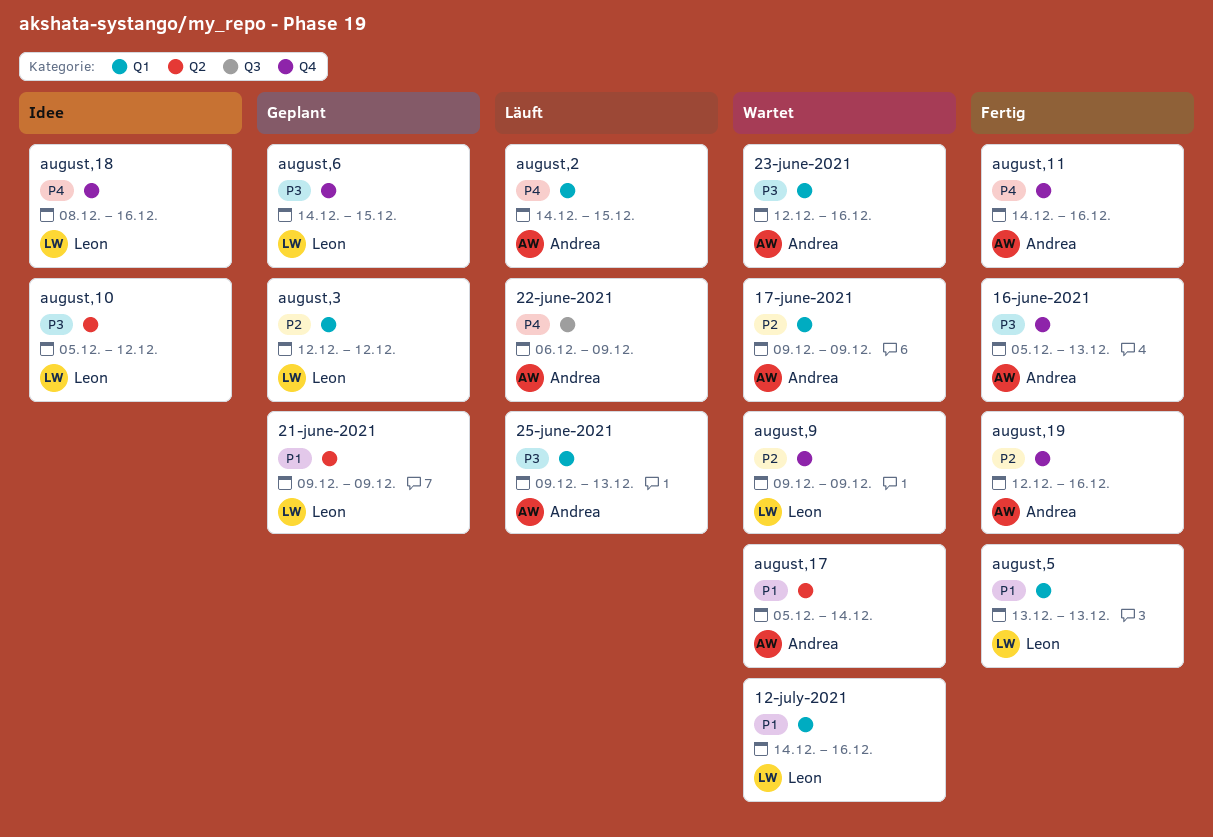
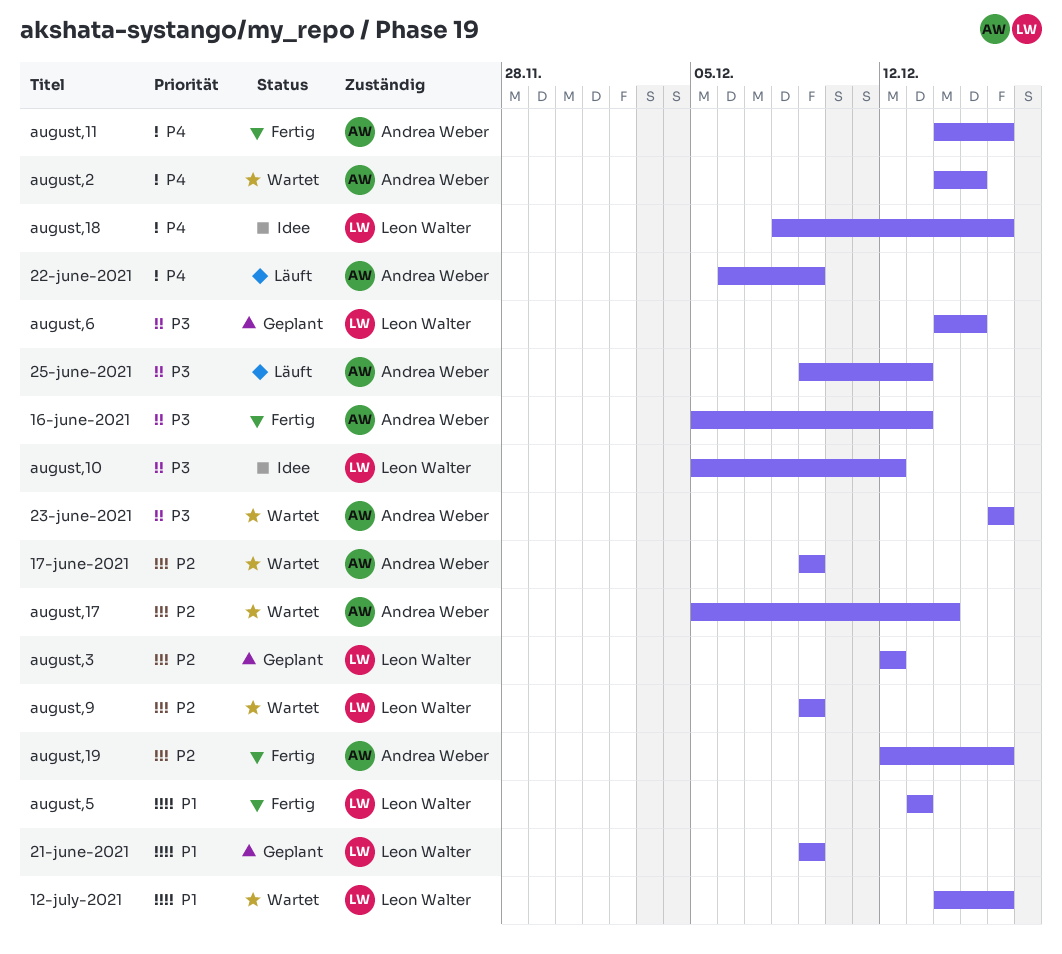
23-june-2021, start: Dec 12 -> Dec 16
august,17, priority: P1 -> P2
august,2, status: Läuft -> Wartet

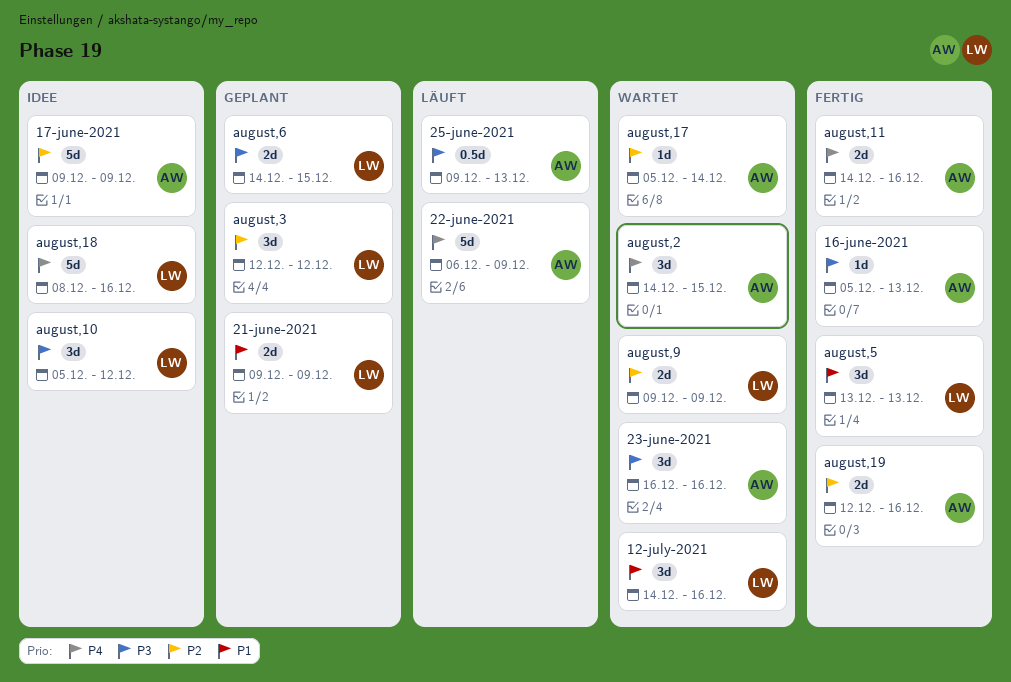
17-june-2021, status: Wartet -> Idee

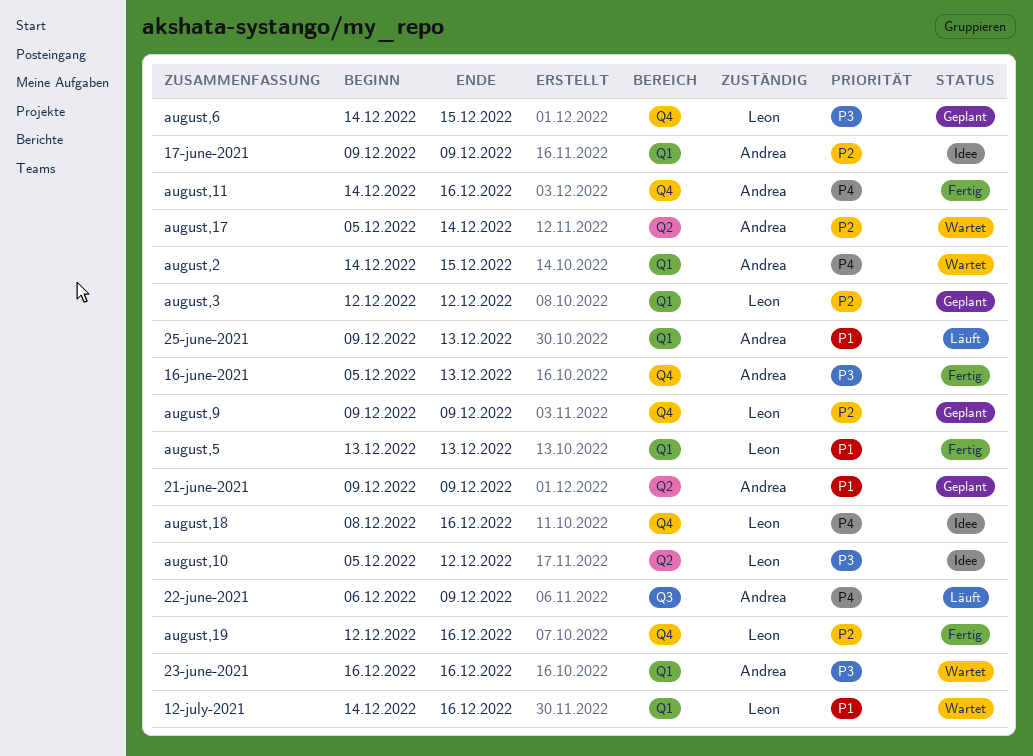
21-june-2021, owner: Leon -> Andrea
25-june-2021, priority: P3 -> P1
august,19, owner: Andrea -> Leon
august,9, status: Wartet -> Geplant

